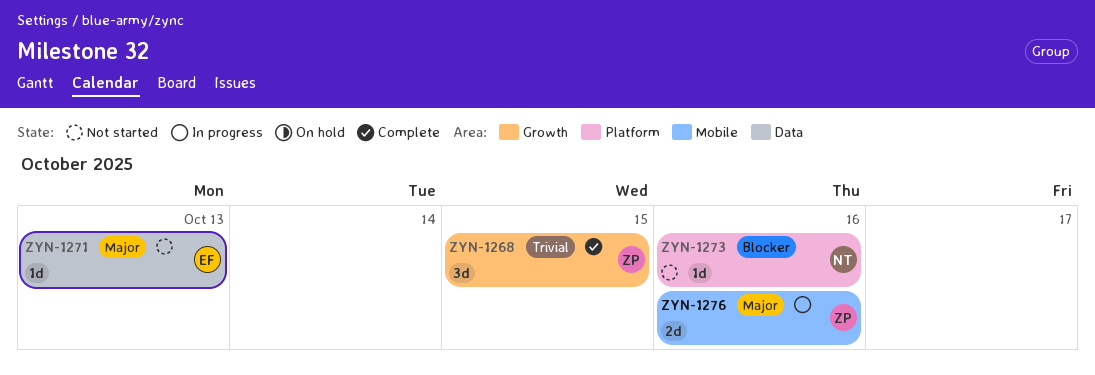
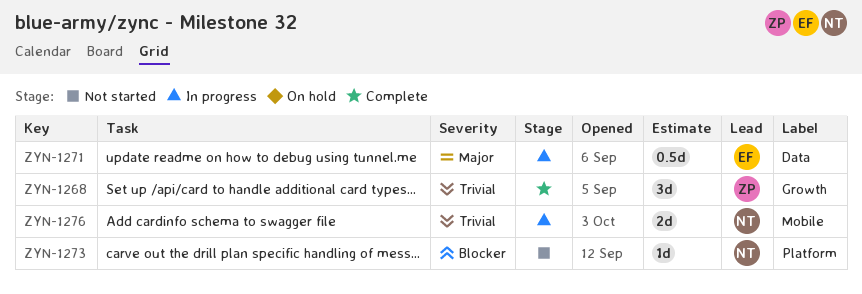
ZYN-1271, status: Not started -> In progress
ZYN-1271, estimate: 1d -> 0.5d
ZYN-1276, owner: ZP -> NT
ZYN-1276, priority: Major -> Trivial

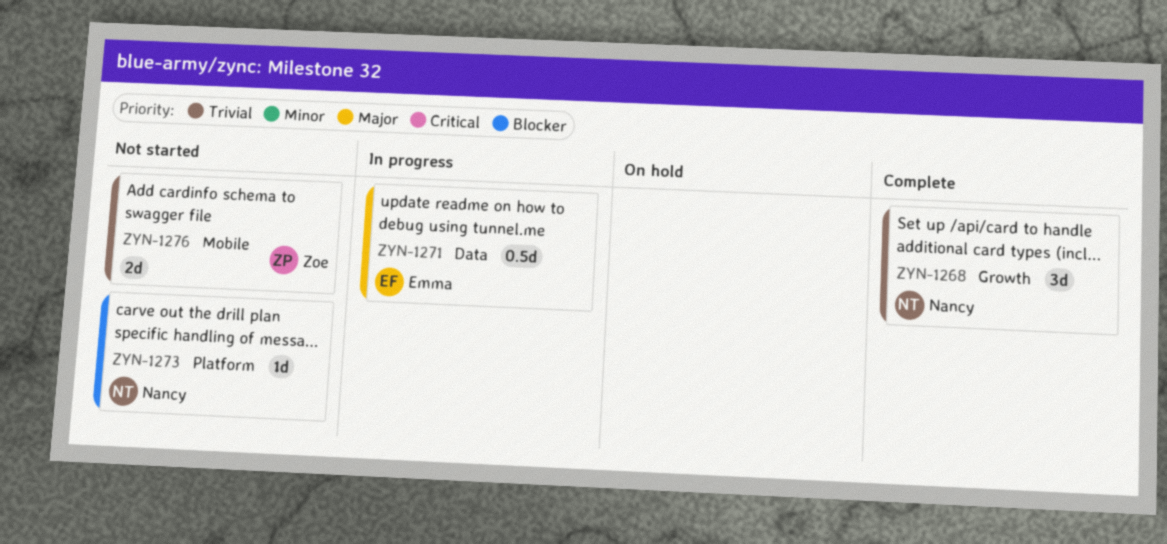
ZYN-1268, owner: Zoe -> Nancy
ZYN-1276, status: In progress -> Not started
ZYN-1276, owner: Nancy -> Zoe

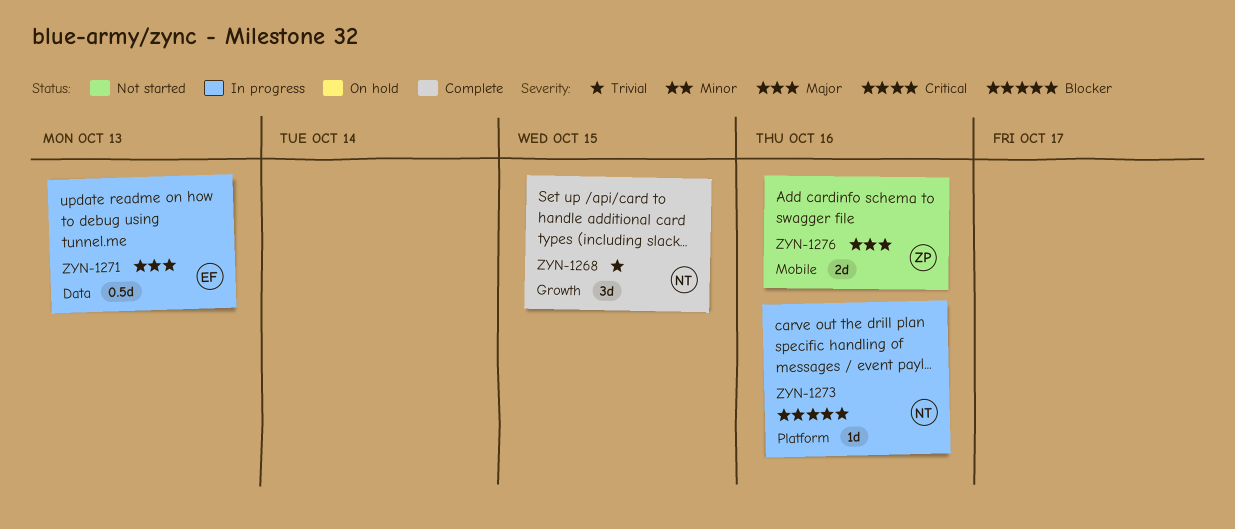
ZYN-1273, status: Not started -> In progress
ZYN-1276, priority: Trivial -> Major

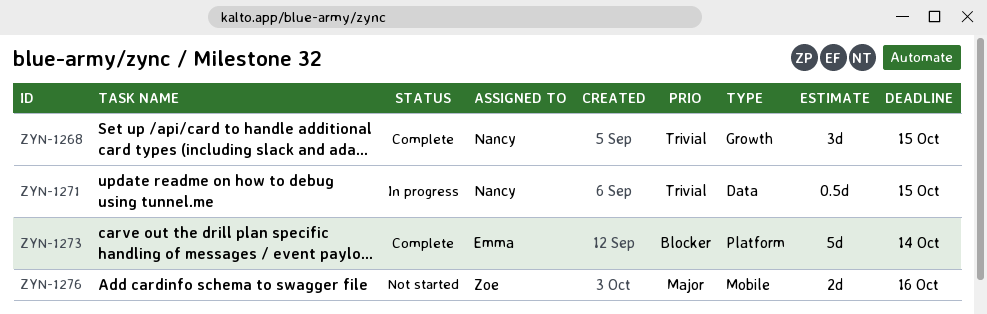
ZYN-1271, owner: Emma -> Nancy
ZYN-1271, priority: Major -> Trivial
ZYN-1271, due: Oct 13 -> Oct 15
ZYN-1273, status: In progress -> Complete
ZYN-1273, owner: Nancy -> Emma
ZYN-1273, estimate: 1d -> 5d
ZYN-1273, due: Oct 16 -> Oct 14

